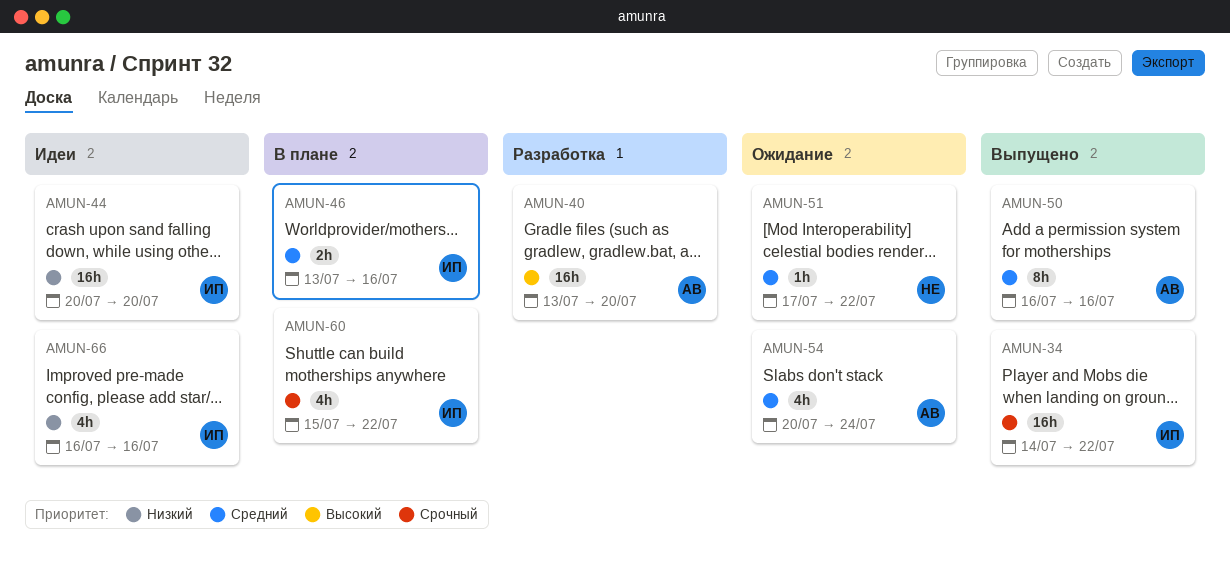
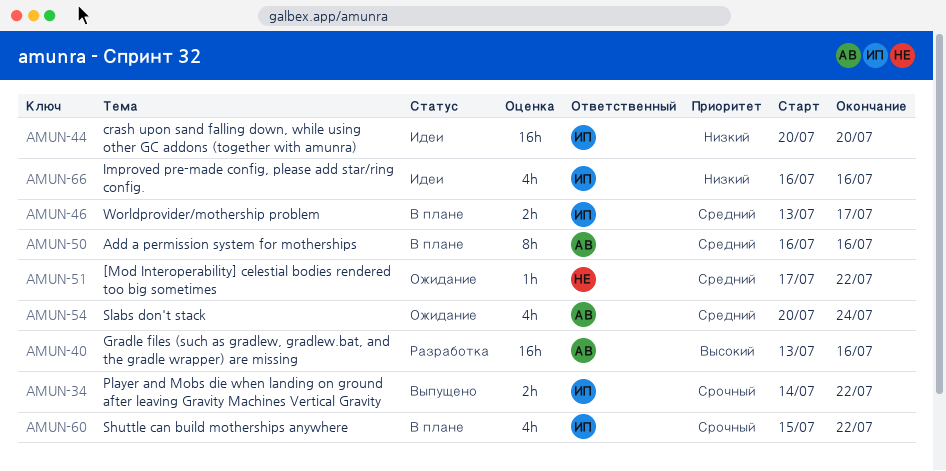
AMUN-34, estimate: 16h -> 2h
AMUN-40, due: Jul 20 -> Jul 16
AMUN-46, due: Jul 16 -> Jul 17
AMUN-50, status: Выпущено -> В плане

